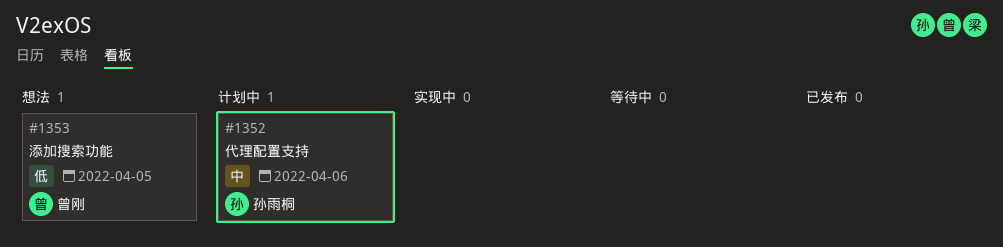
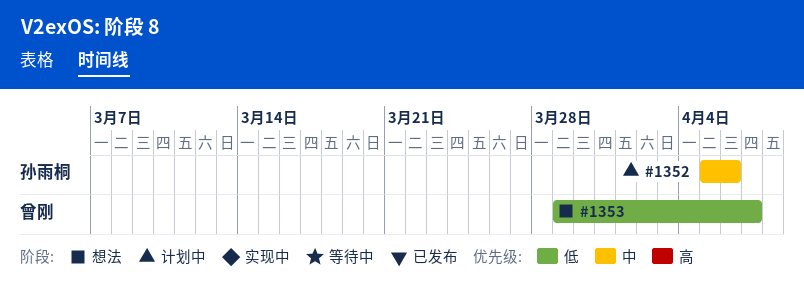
#1353, due: Apr 5 -> Apr 7

